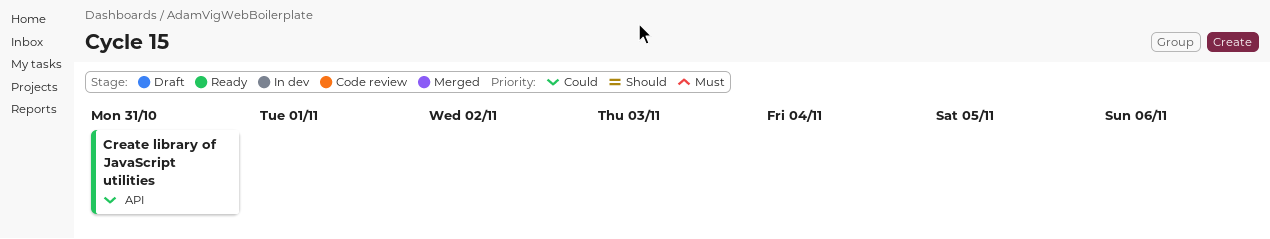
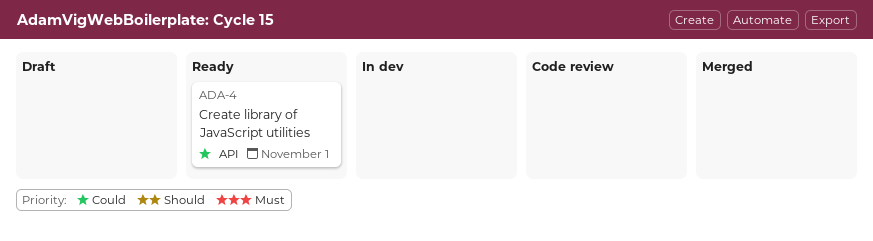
Create library of JavaScript utilities, due: Oct 31 -> Nov 1

